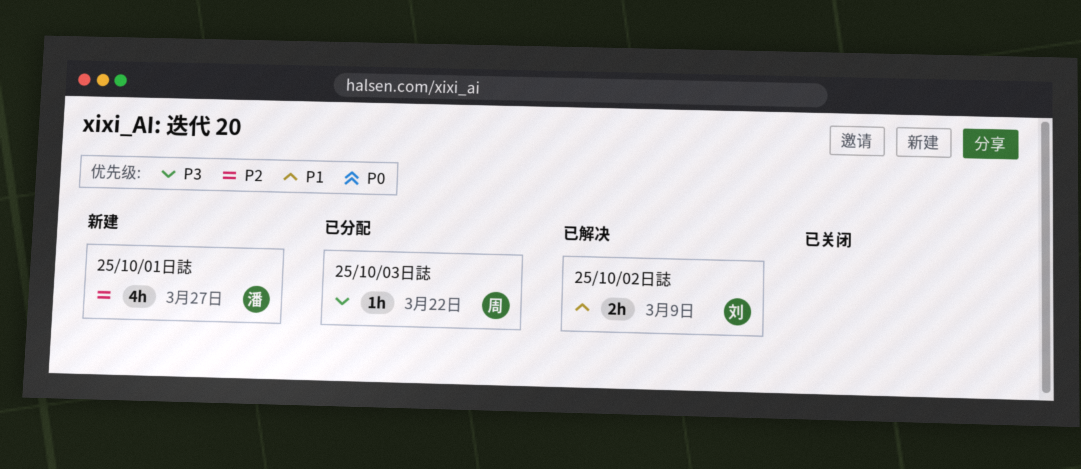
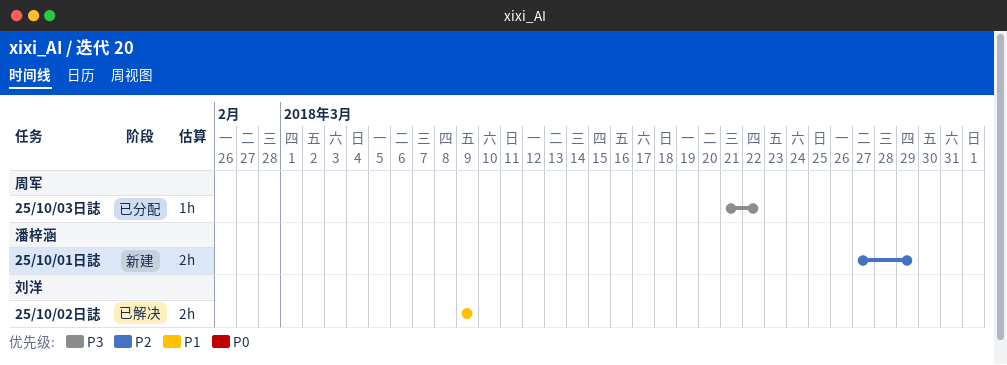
25/10/01日誌, estimate: 4h -> 2h
25/10/01日誌, due: Mar 27 -> Mar 29

